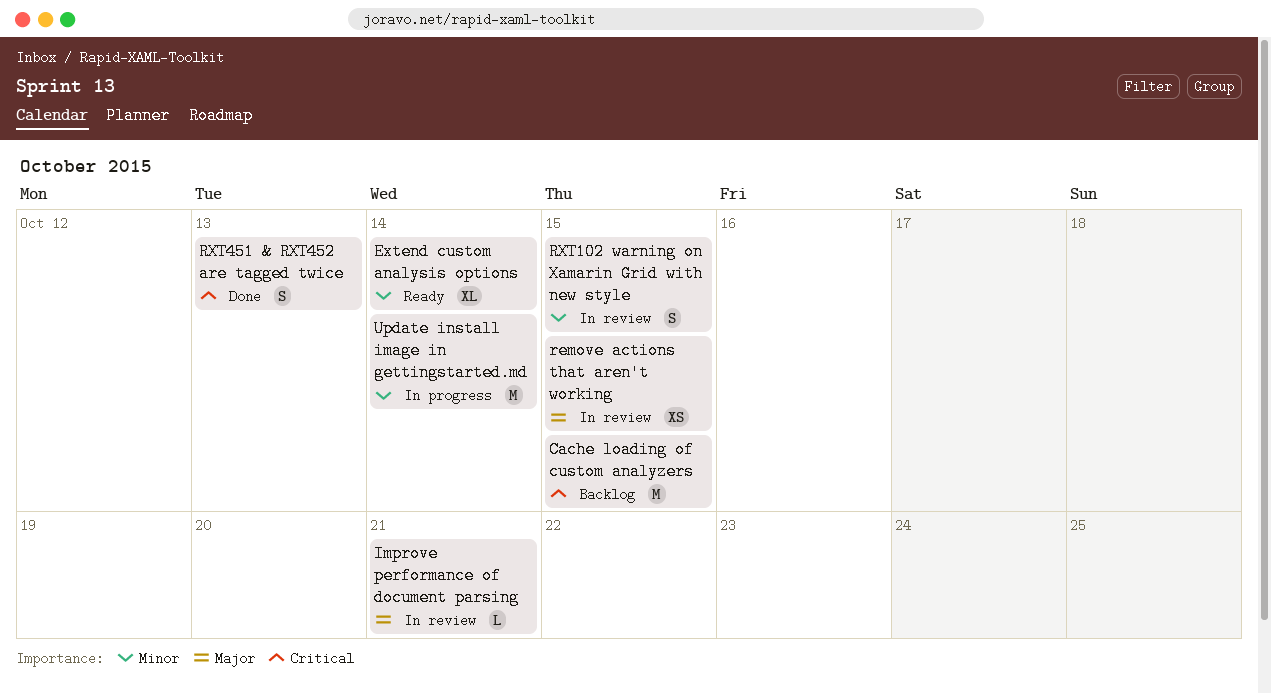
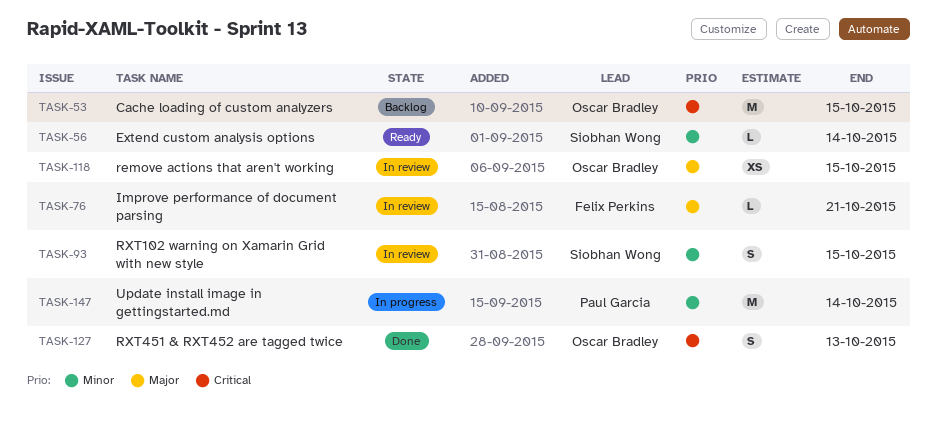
Extend custom analysis options, estimate: XL -> L

